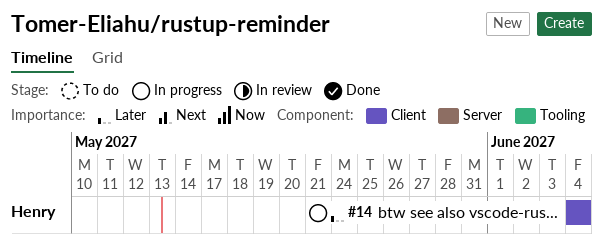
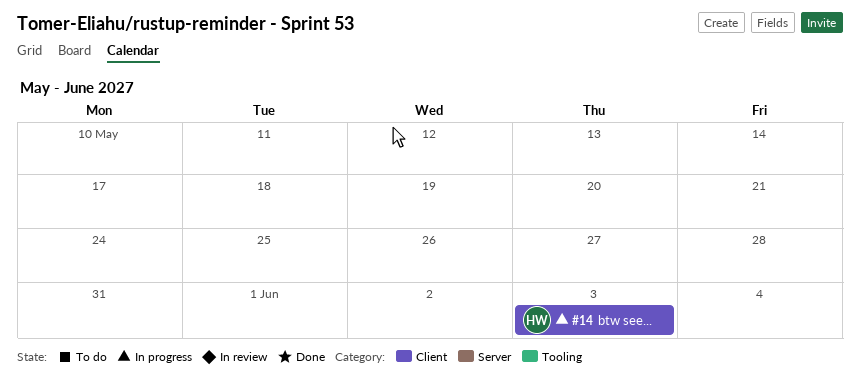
#14, start: Jun 4 -> Jun 3
#14, due: Jun 4 -> Jun 3

